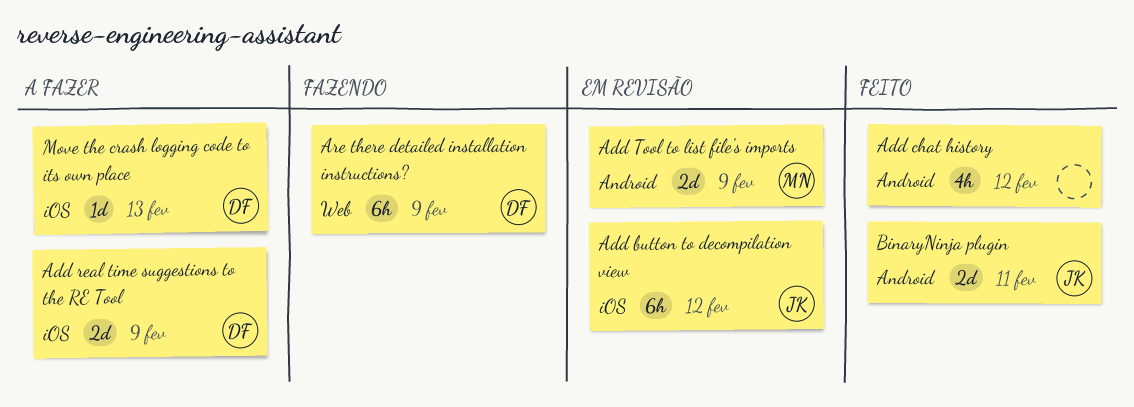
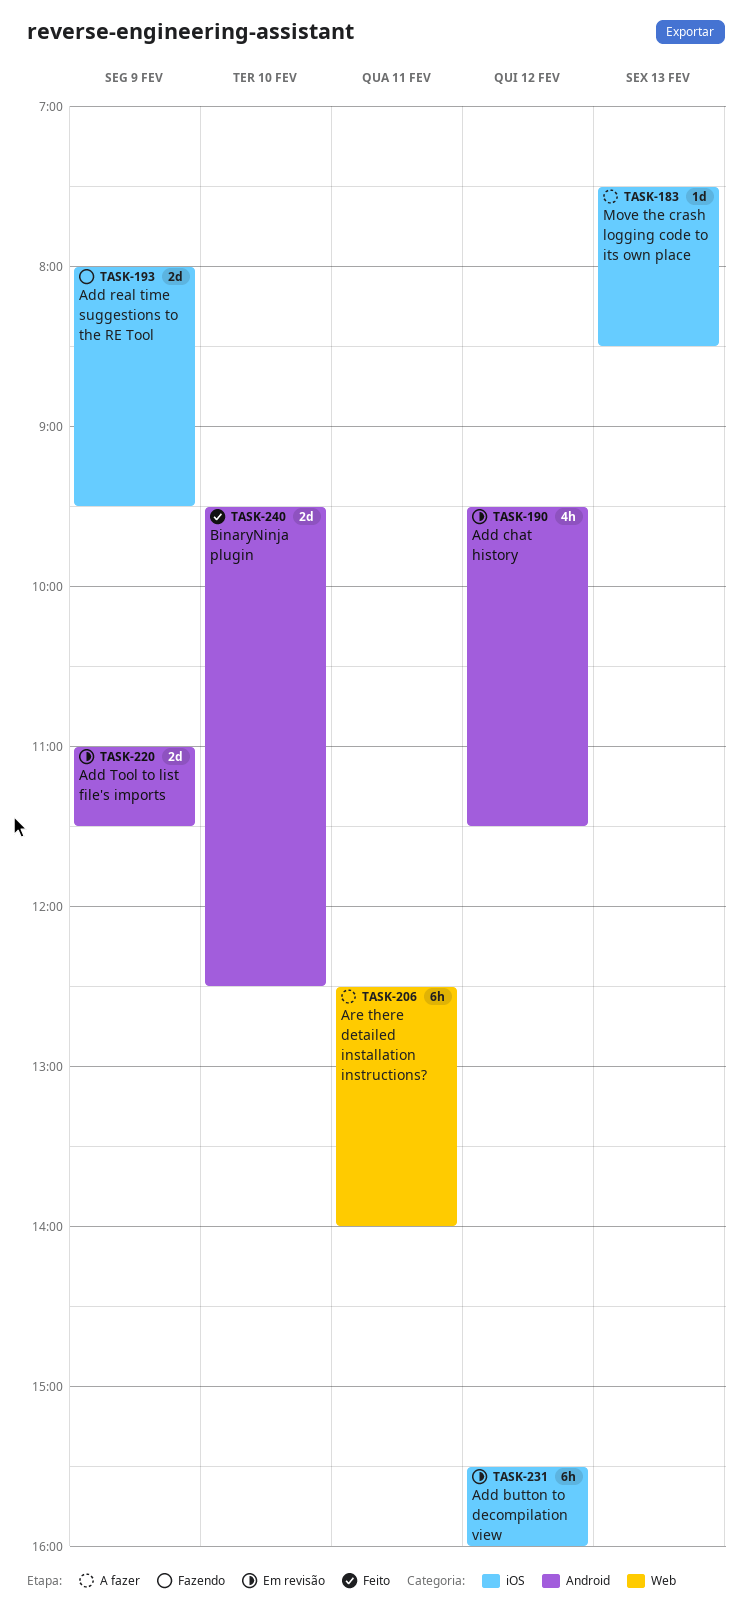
Add chat history, status: Feito -> Em revisão
Add real time suggestions to the RE Tool, status: A fazer -> Fazendo
Are there detailed installation instructions?, status: Fazendo -> A fazer
Are there detailed installation instructions?, day: Feb 9 -> Feb 11
BinaryNinja plugin, day: Feb 11 -> Feb 10

